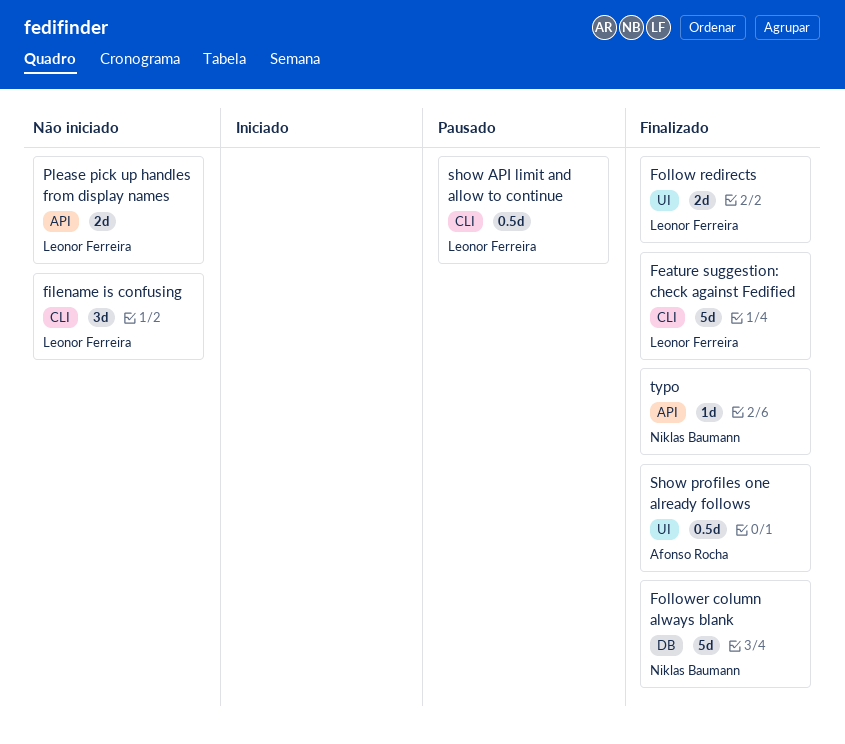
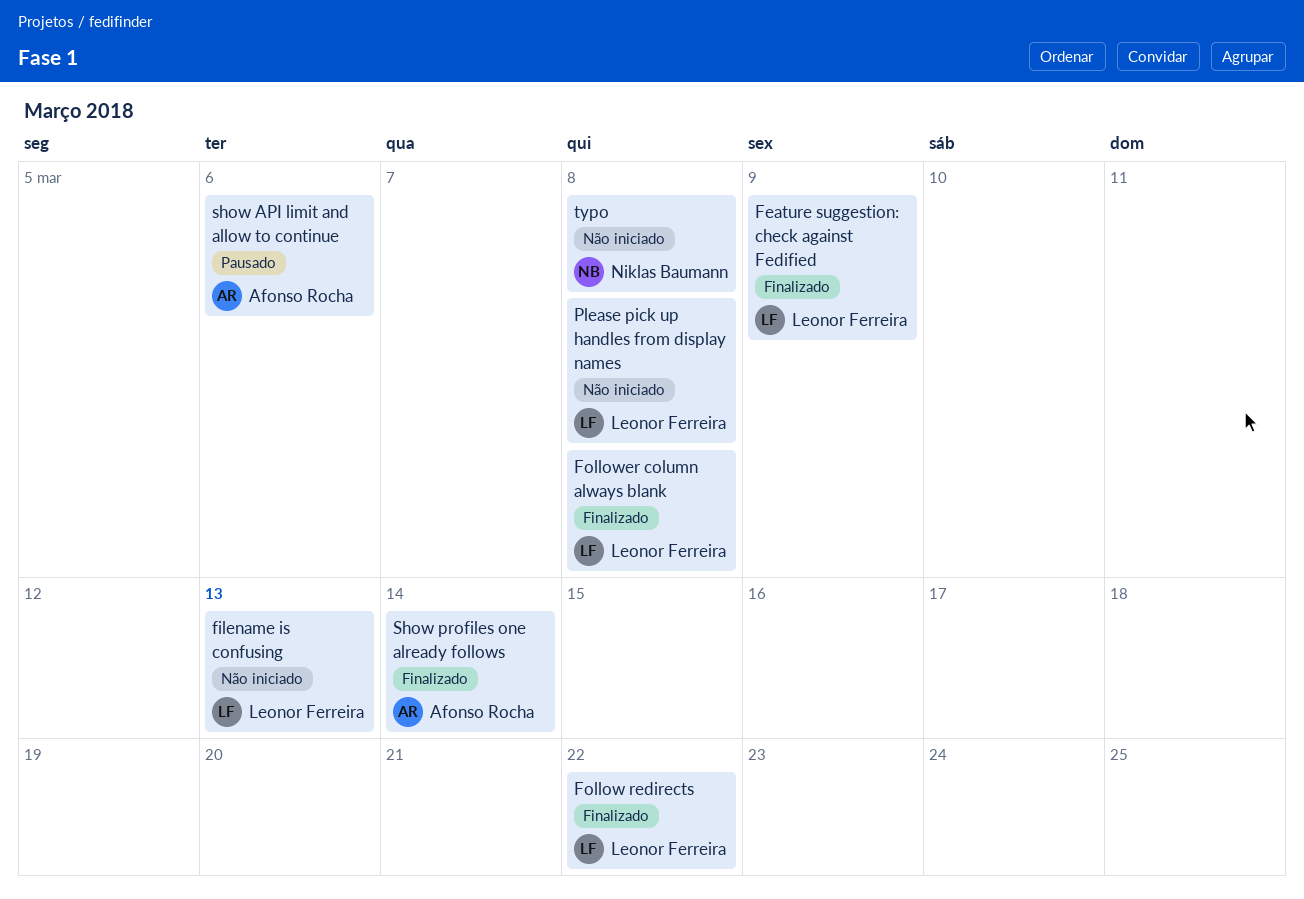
Follower column always blank, owner: Niklas Baumann -> Leonor Ferreira
show API limit and allow to continue, owner: Leonor Ferreira -> Afonso Rocha
typo, status: Finalizado -> Não iniciado

